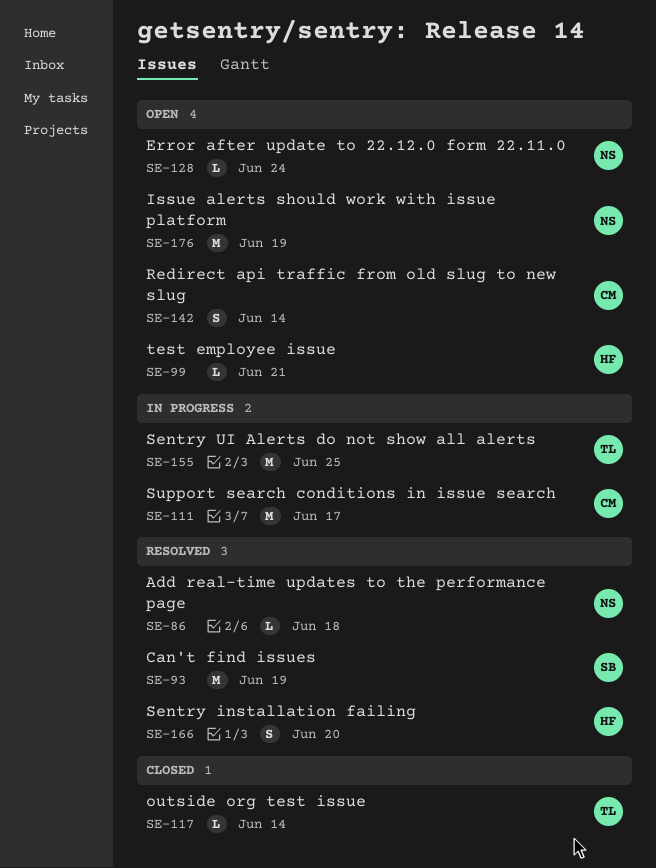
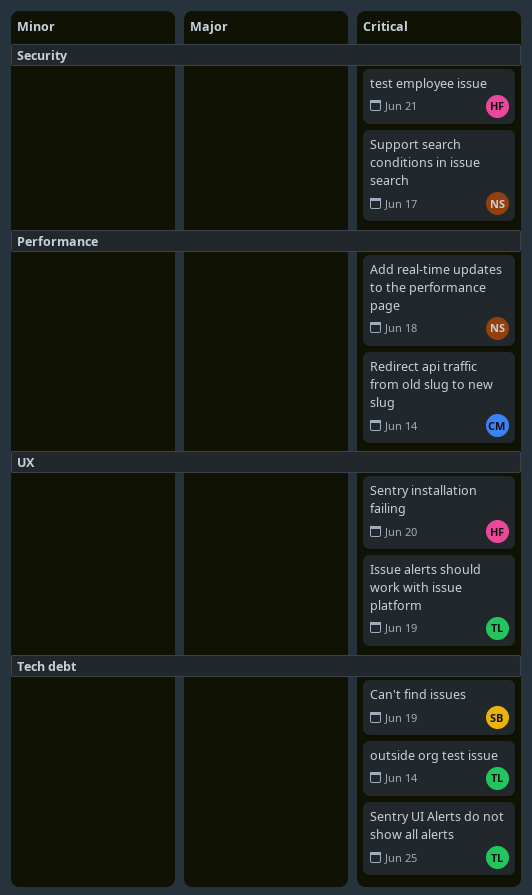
Error after update to 22.12.0 form 22.11.0: present -> none
Issue alerts should work with issue platform, owner: NS -> TL
Support search conditions in issue search, owner: CM -> NS

